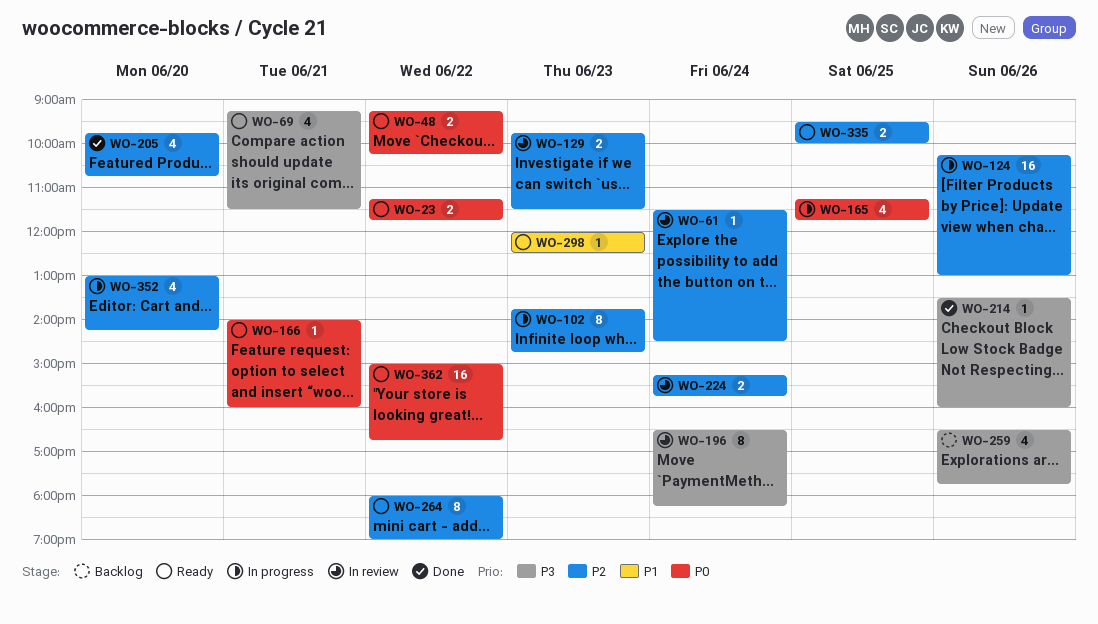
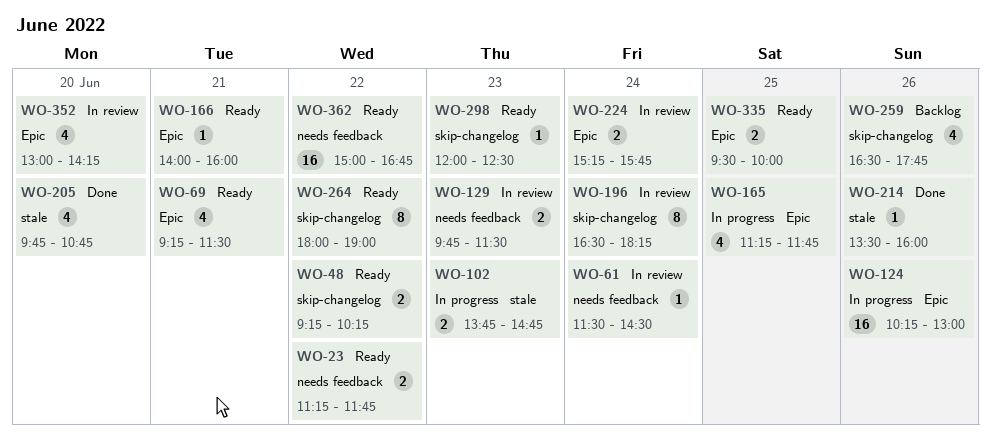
WO-102, estimate: 8 -> 2
WO-352, status: In progress -> In review

